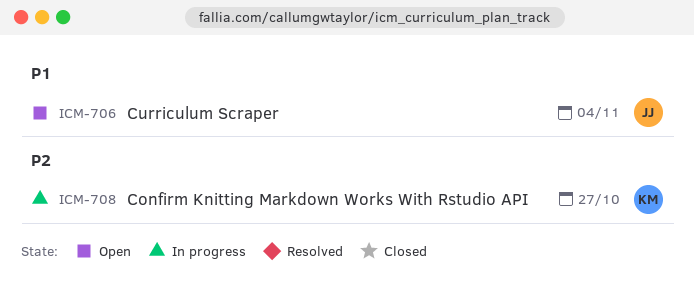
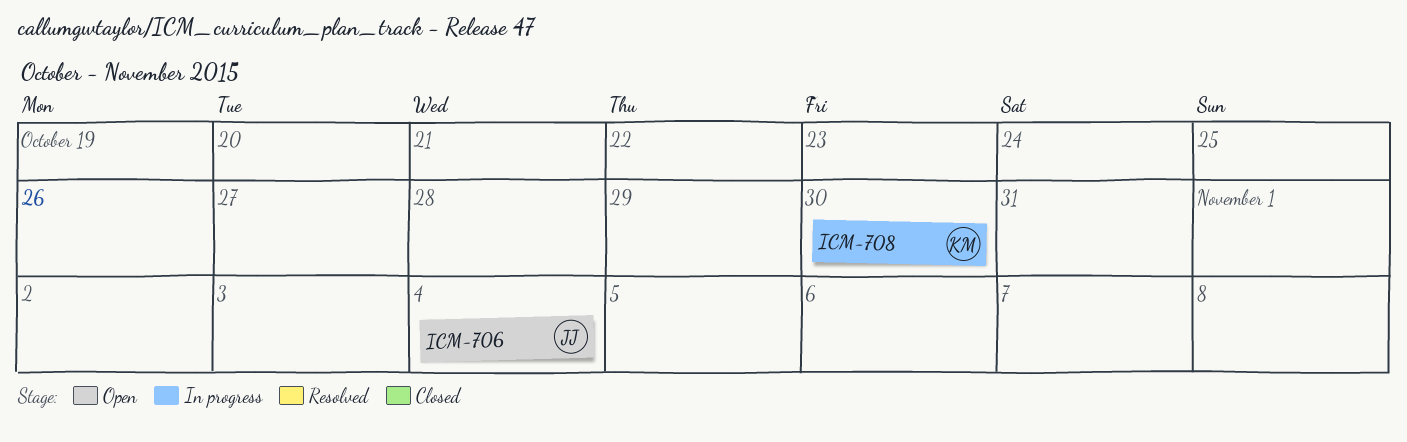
ICM-708, due: Oct 27 -> Oct 30

